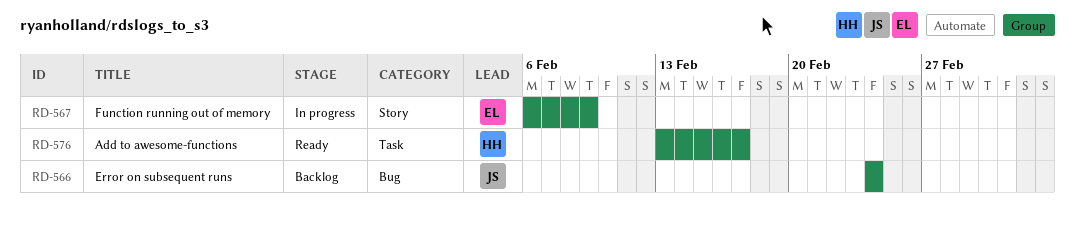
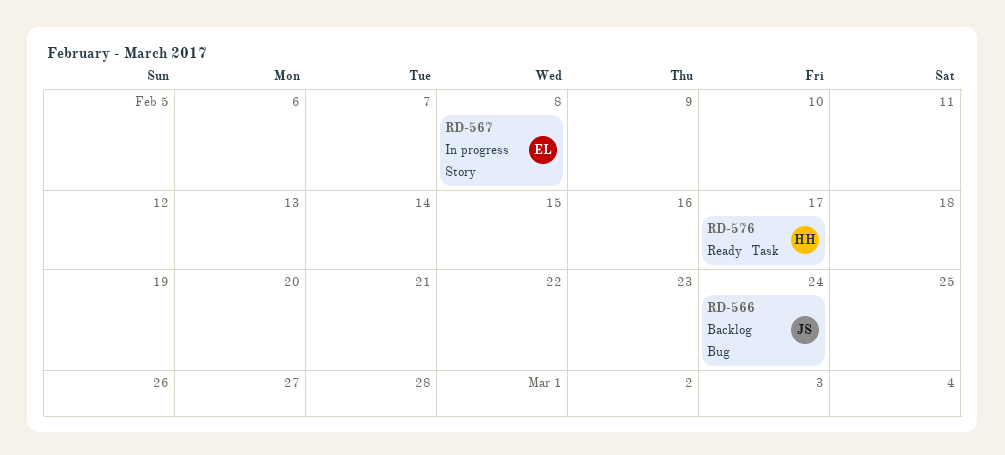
RD-567, due: Feb 9 -> Feb 8

